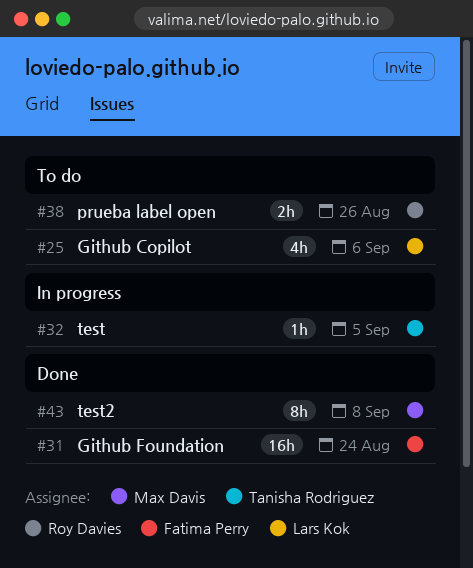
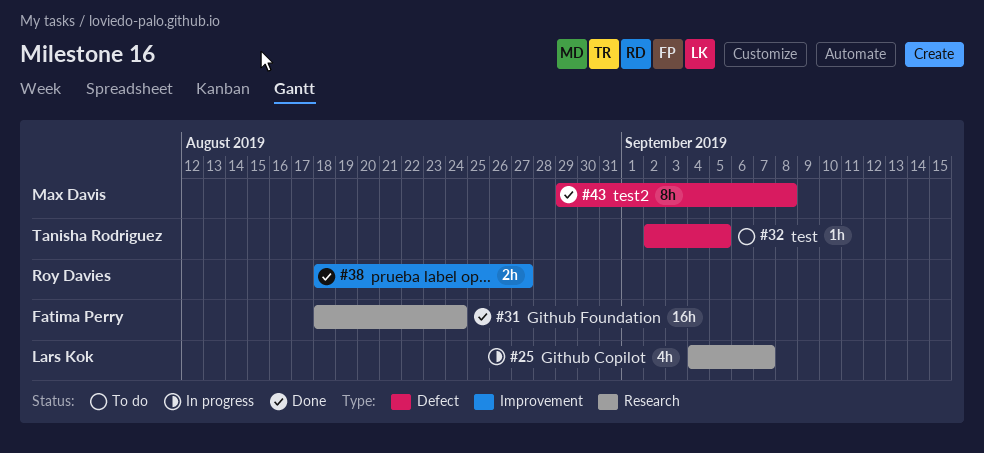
#25, status: To do -> In progress
#25, due: Sep 6 -> Sep 7
#32, status: In progress -> To do
#38, status: To do -> Done
#38, due: Aug 26 -> Aug 27

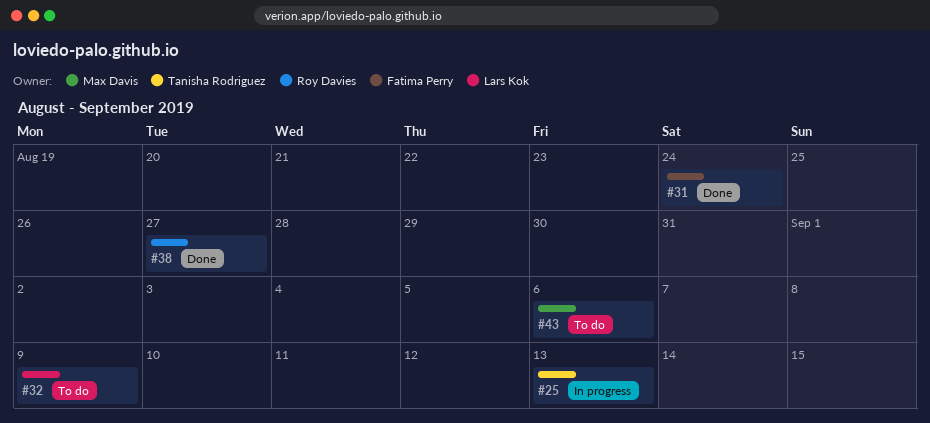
#25, owner: Lars Kok -> Tanisha Rodriguez
#25, due: Sep 7 -> Sep 13
#32, owner: Tanisha Rodriguez -> Lars Kok
#32, due: Sep 5 -> Sep 9
#43, status: Done -> To do
#43, due: Sep 8 -> Sep 6

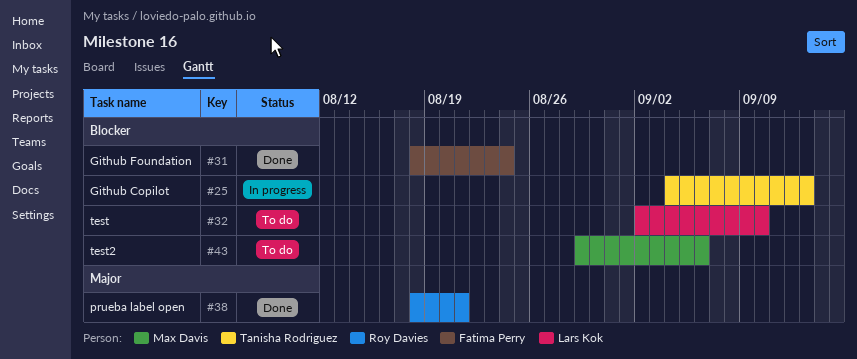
#32, due: Sep 9 -> Sep 10
#38, due: Aug 27 -> Aug 21

